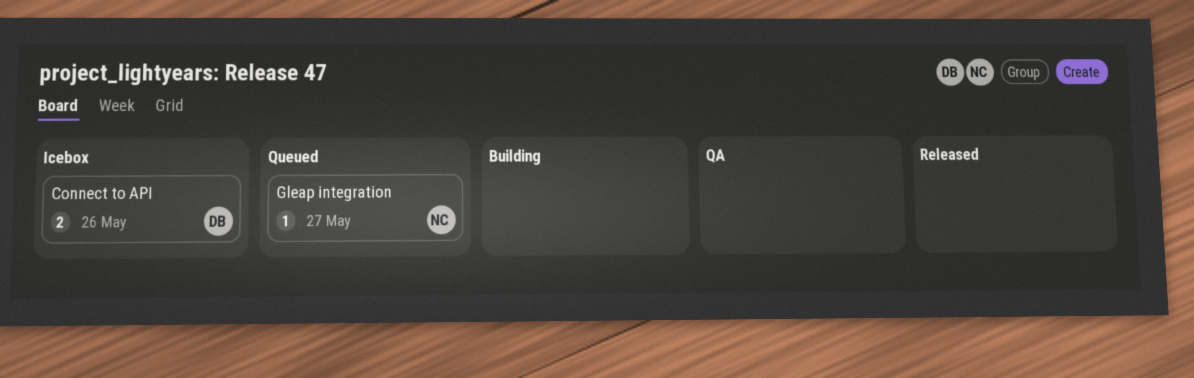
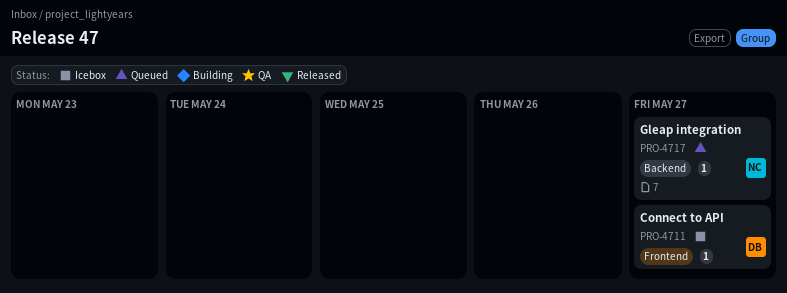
Connect to API, estimate: 2 -> 1
Connect to API, due: May 26 -> May 27

